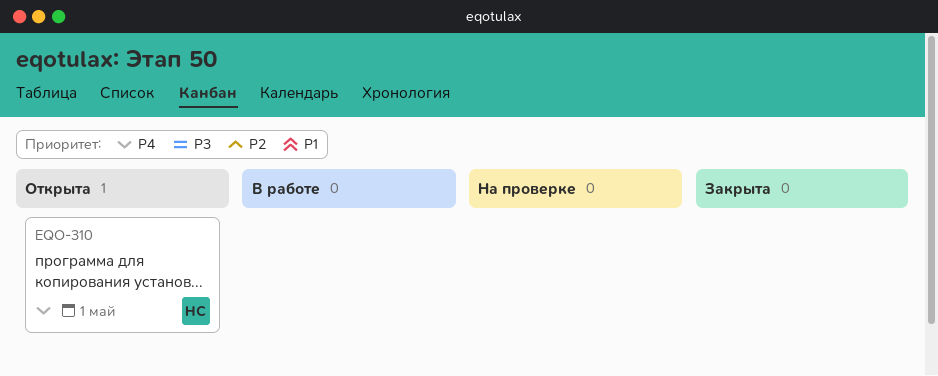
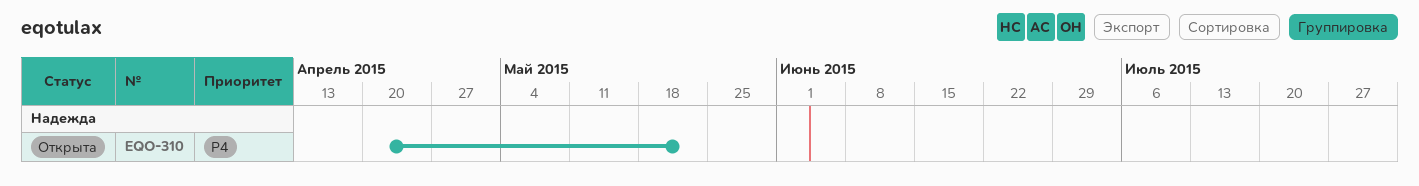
EQO-310, due: May 1 -> May 22

